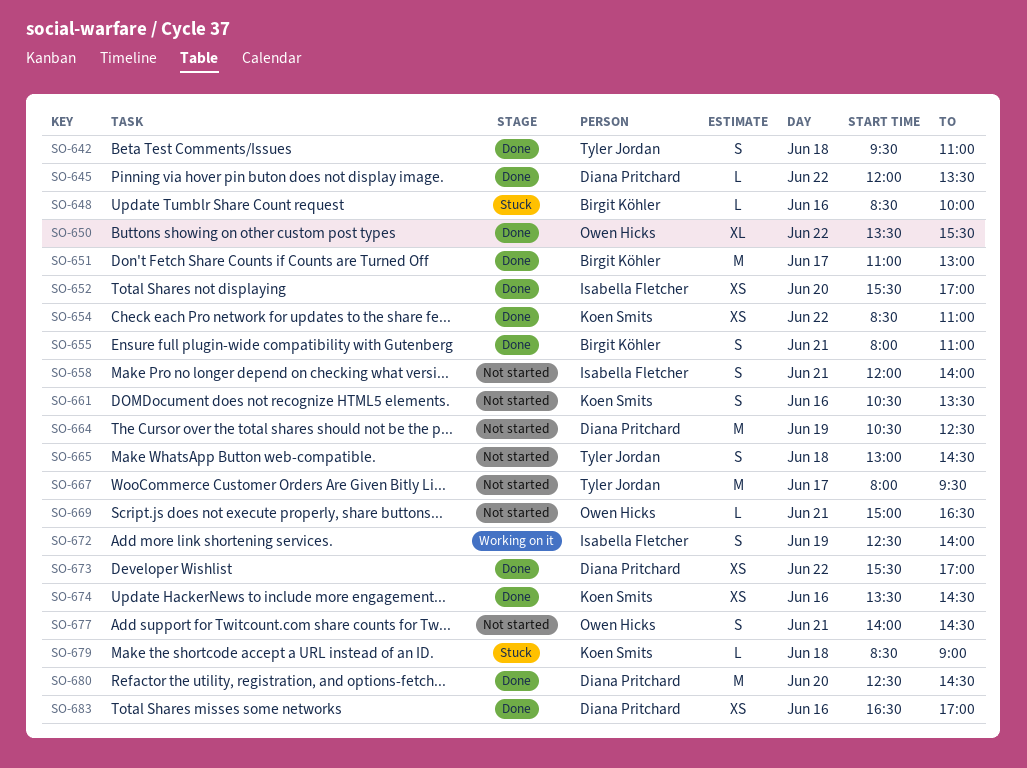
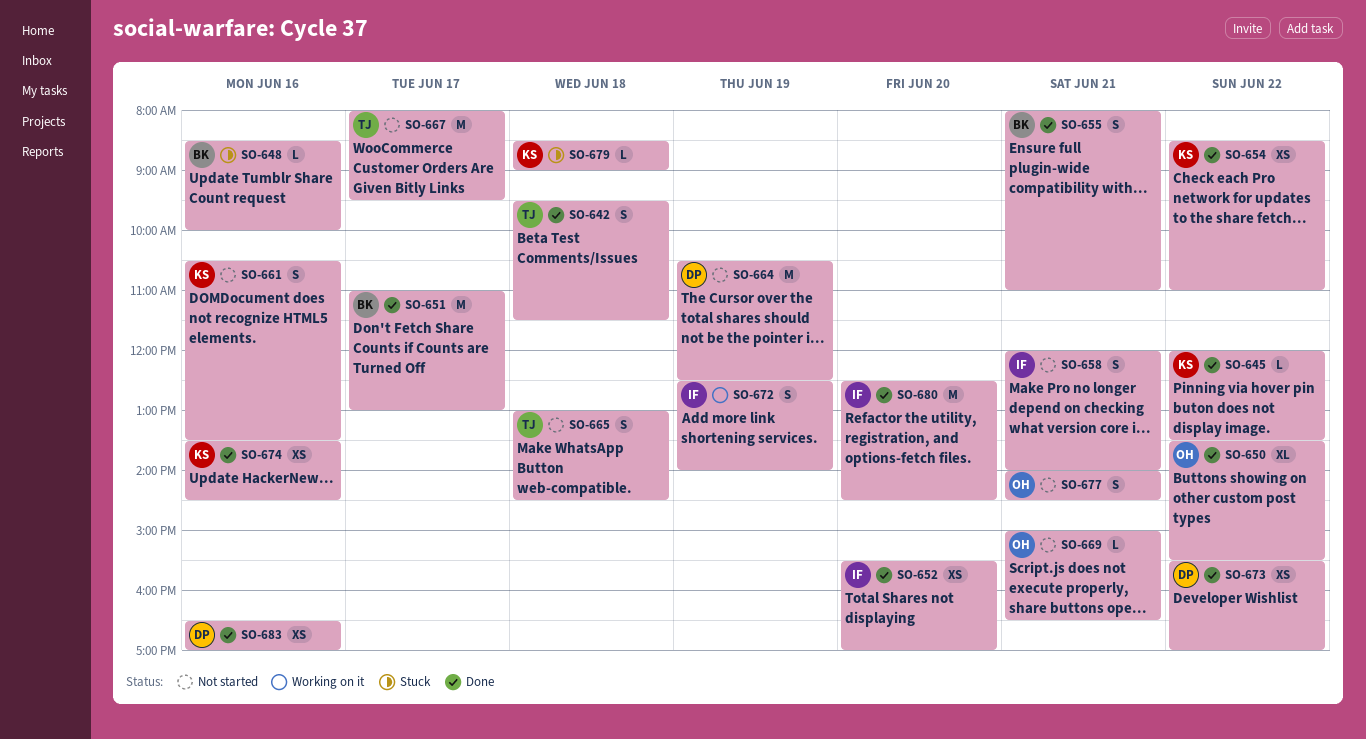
SO-642, ends: 11:00 -> 11:30
SO-645, owner: Diana Pritchard -> Koen Smits
SO-680, owner: Diana Pritchard -> Isabella Fletcher

